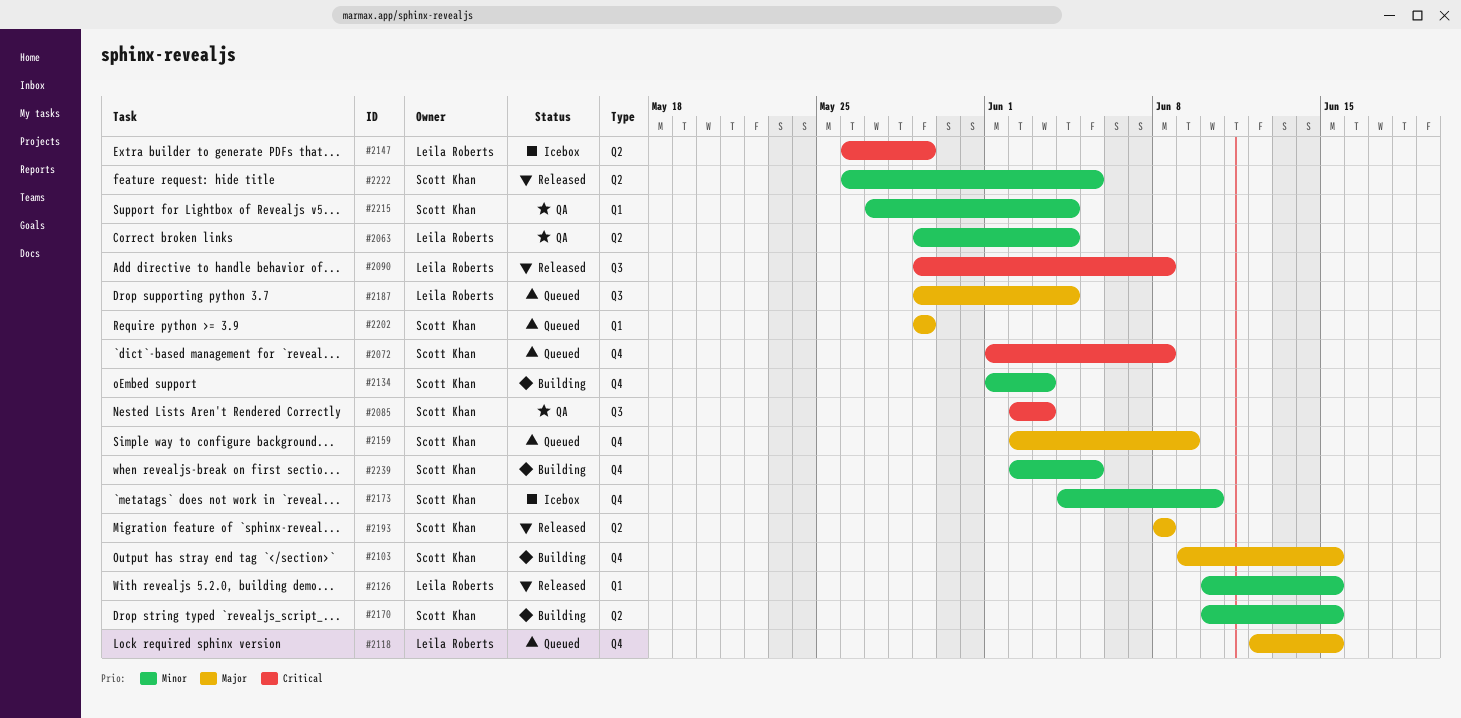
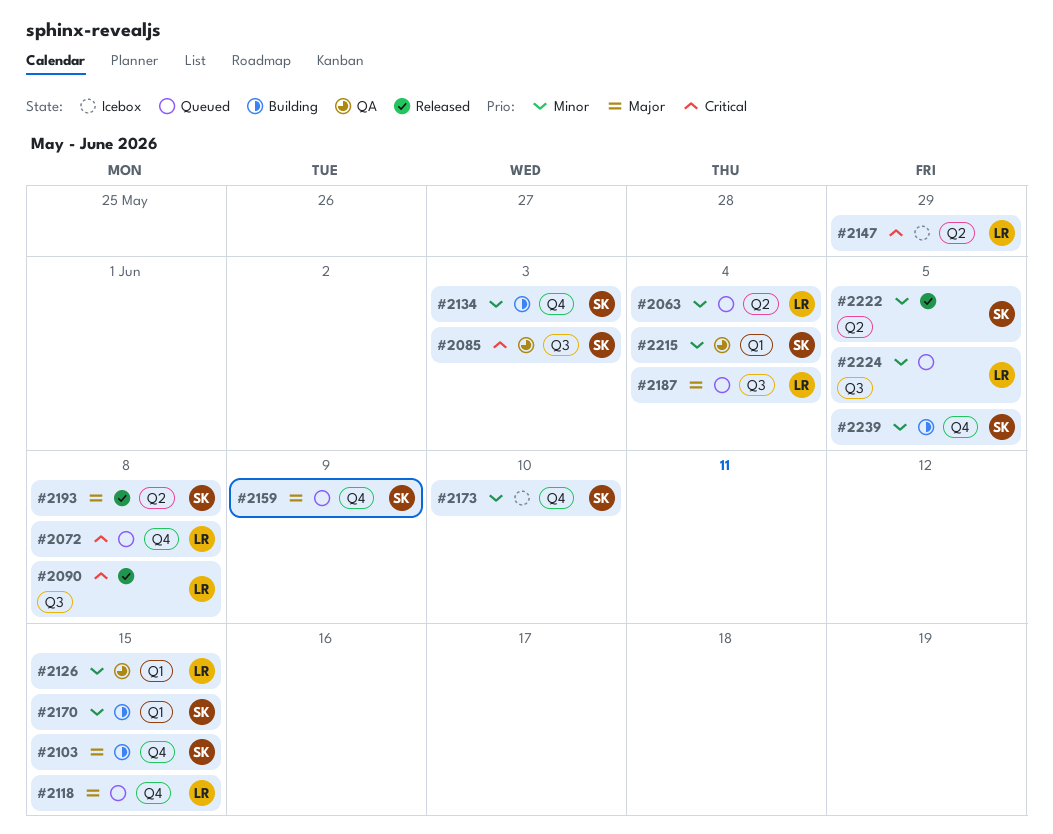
#2063, status: QA -> Queued
#2072, owner: Scott Khan -> Leila Roberts
#2126, status: Released -> QA
#2170, label: Q2 -> Q1
#2202: present -> none
#2224: none -> present

